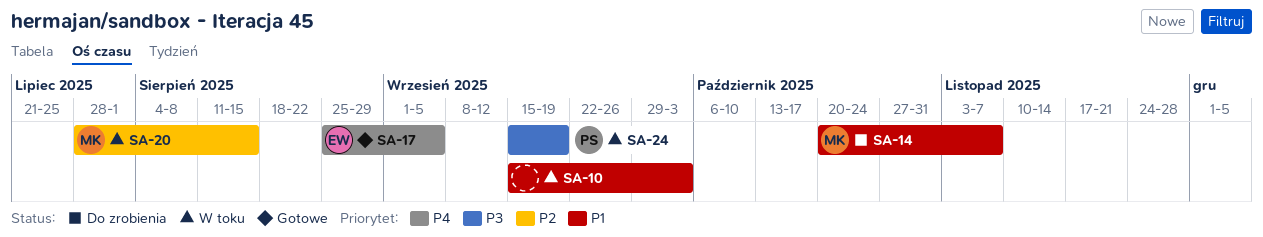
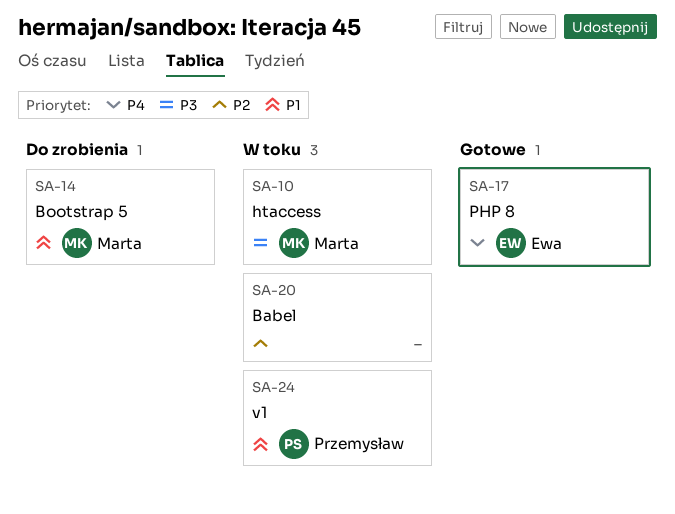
SA-10, owner: none -> Marta
SA-10, priority: P1 -> P3
SA-20, owner: Marta -> none
SA-24, priority: P3 -> P1

